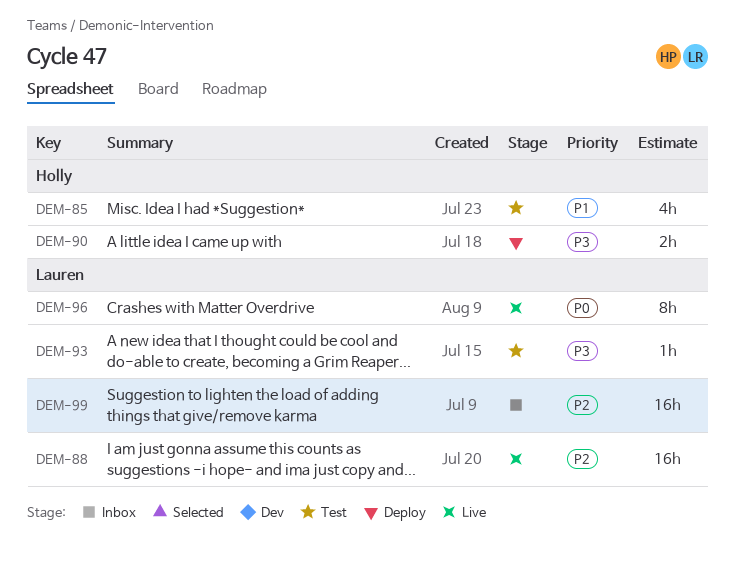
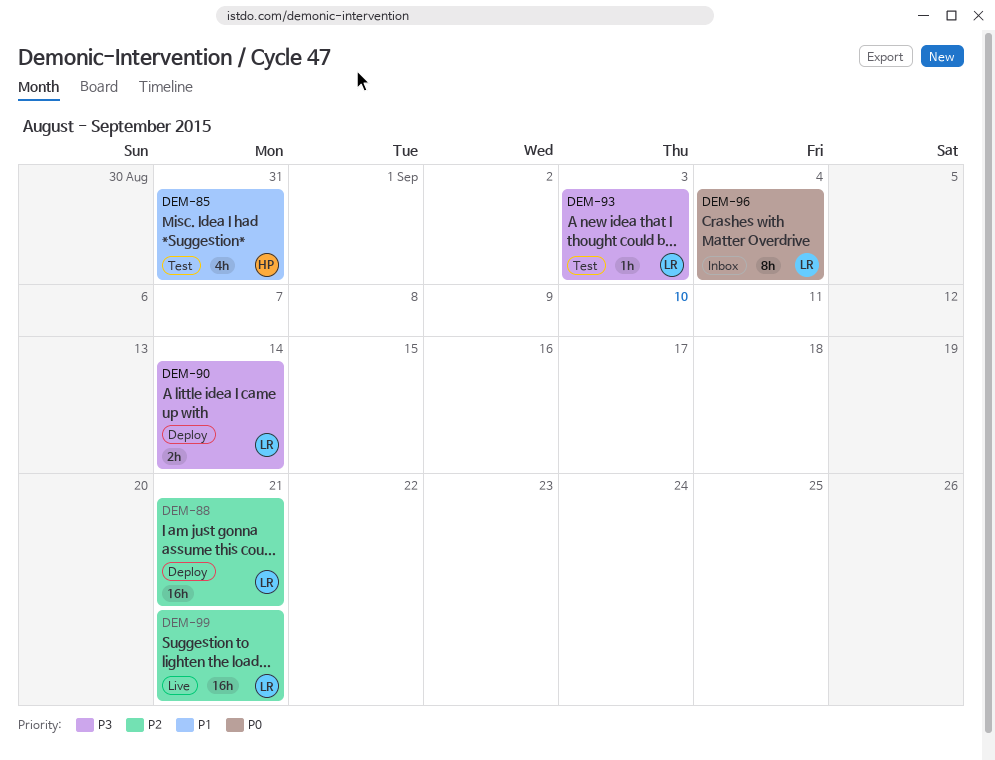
DEM-88, status: Live -> Deploy
DEM-90, owner: Holly -> Lauren
DEM-96, status: Live -> Inbox
DEM-99, status: Inbox -> Live

